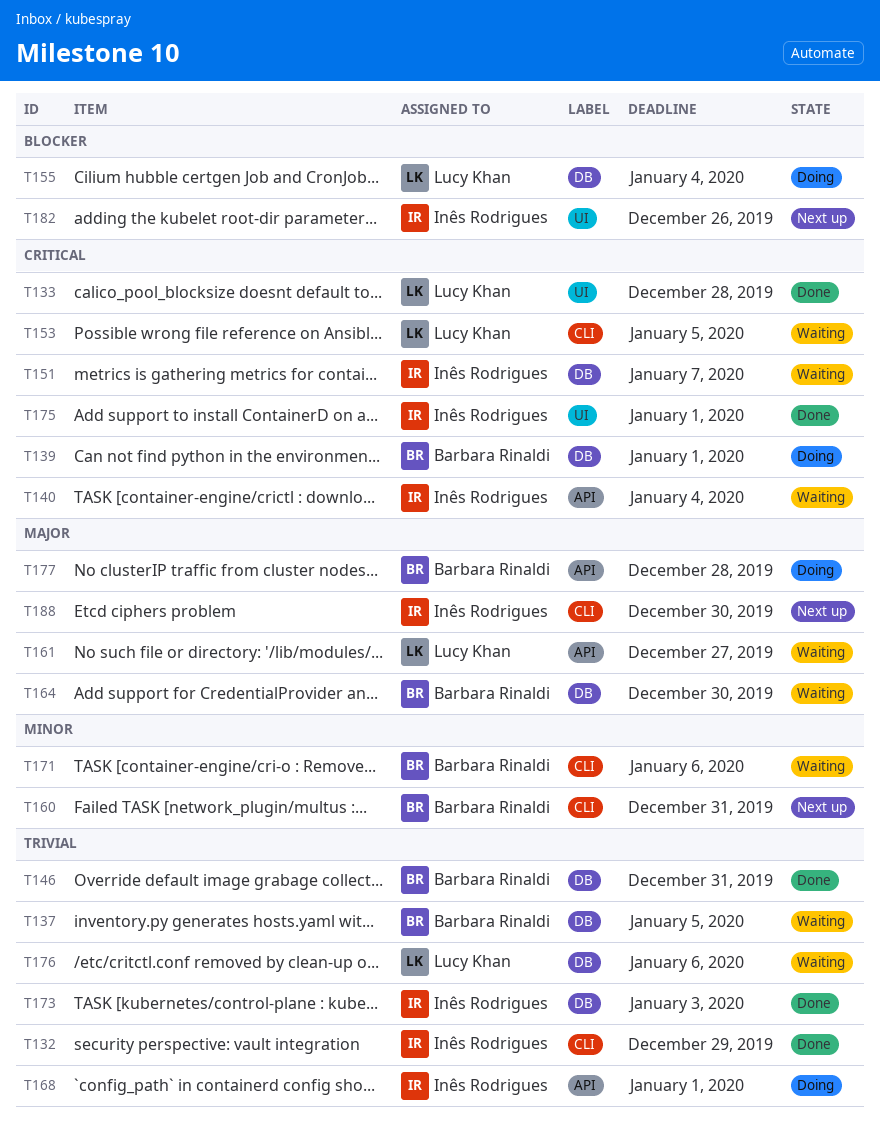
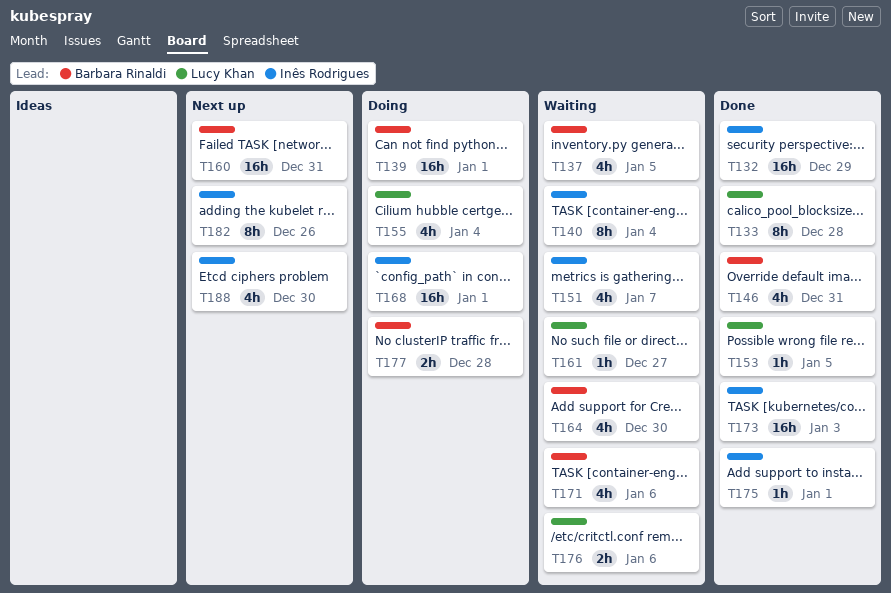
T153, status: Waiting -> Done

